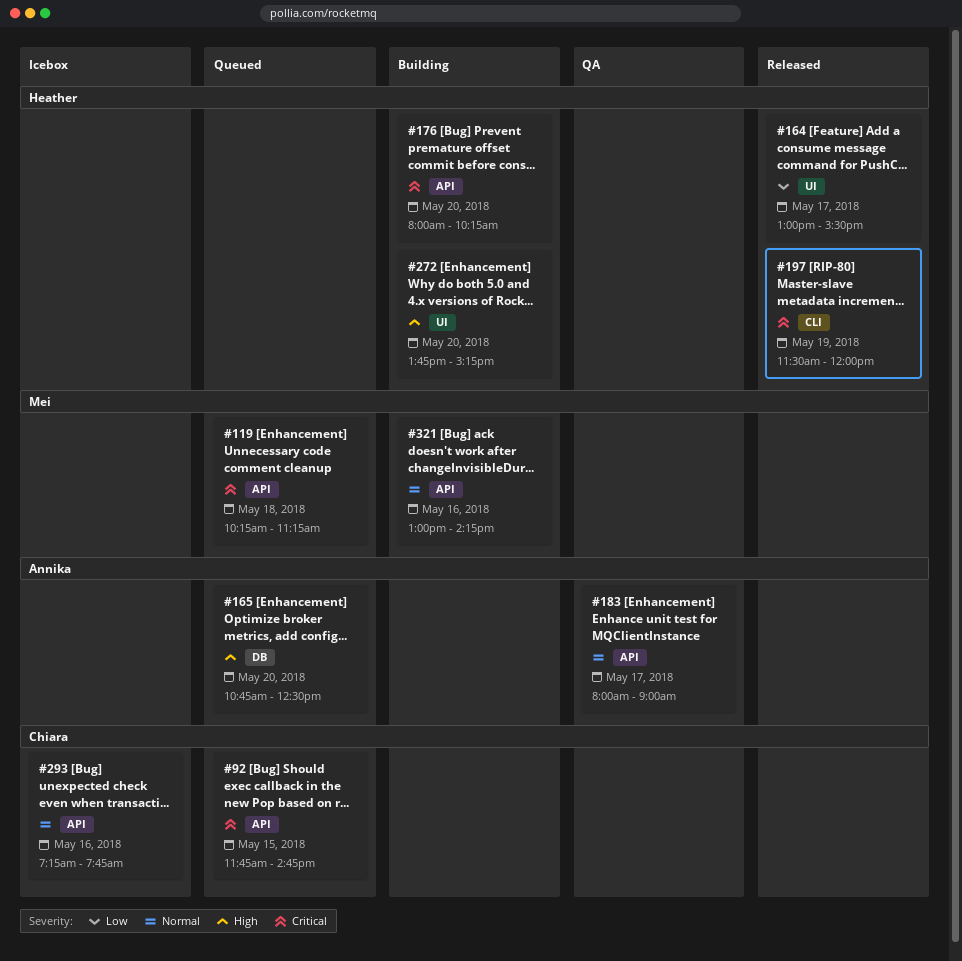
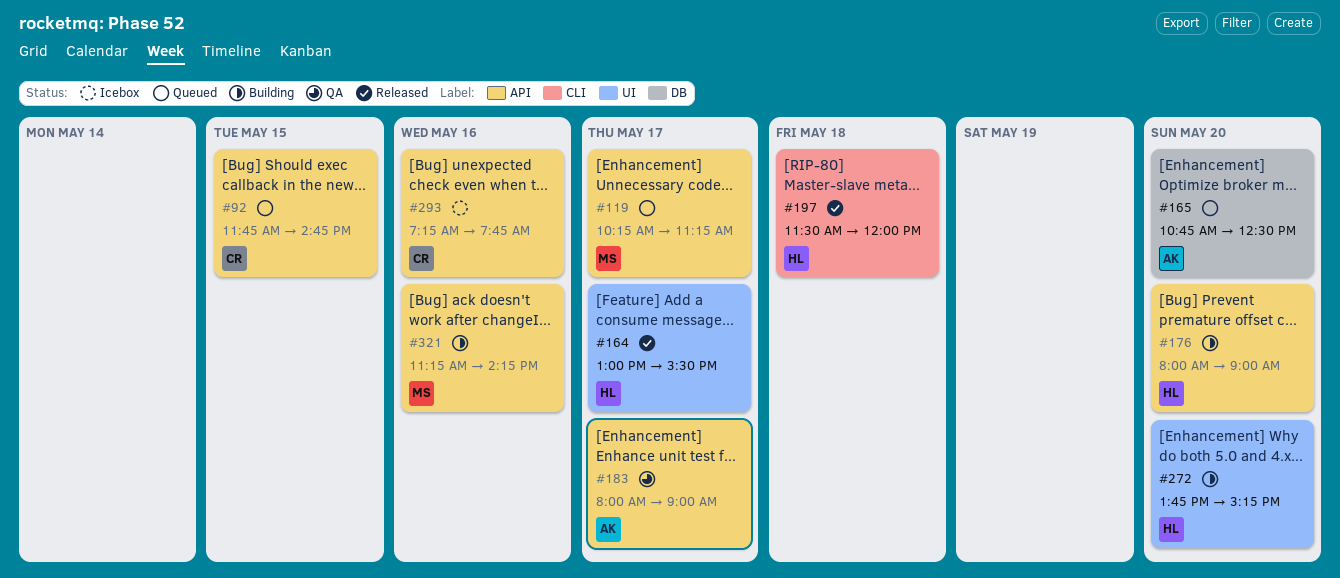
#119, day: May 18 -> May 17
#176, ends: 10:15 -> 09:00
#197, day: May 19 -> May 18
#321, begins: 13:00 -> 11:15

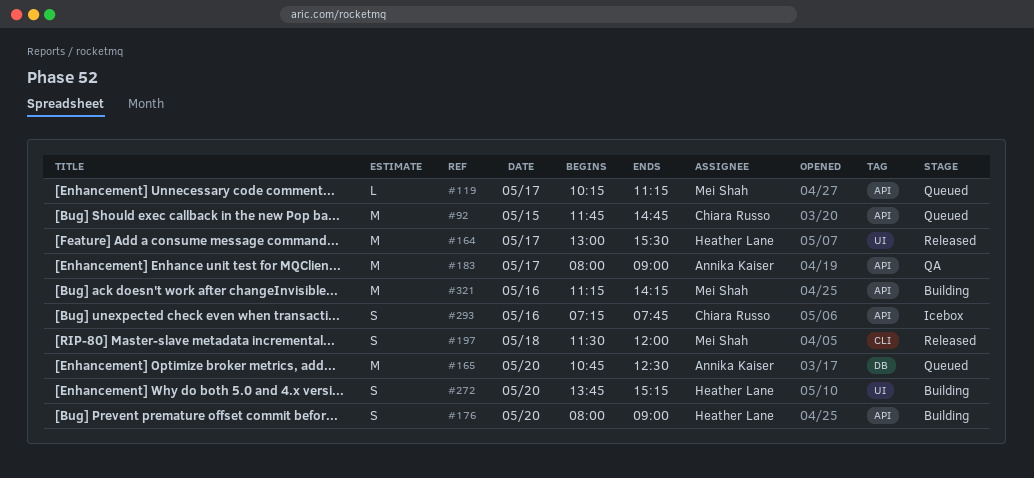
#197, owner: Heather Lane -> Mei Shah

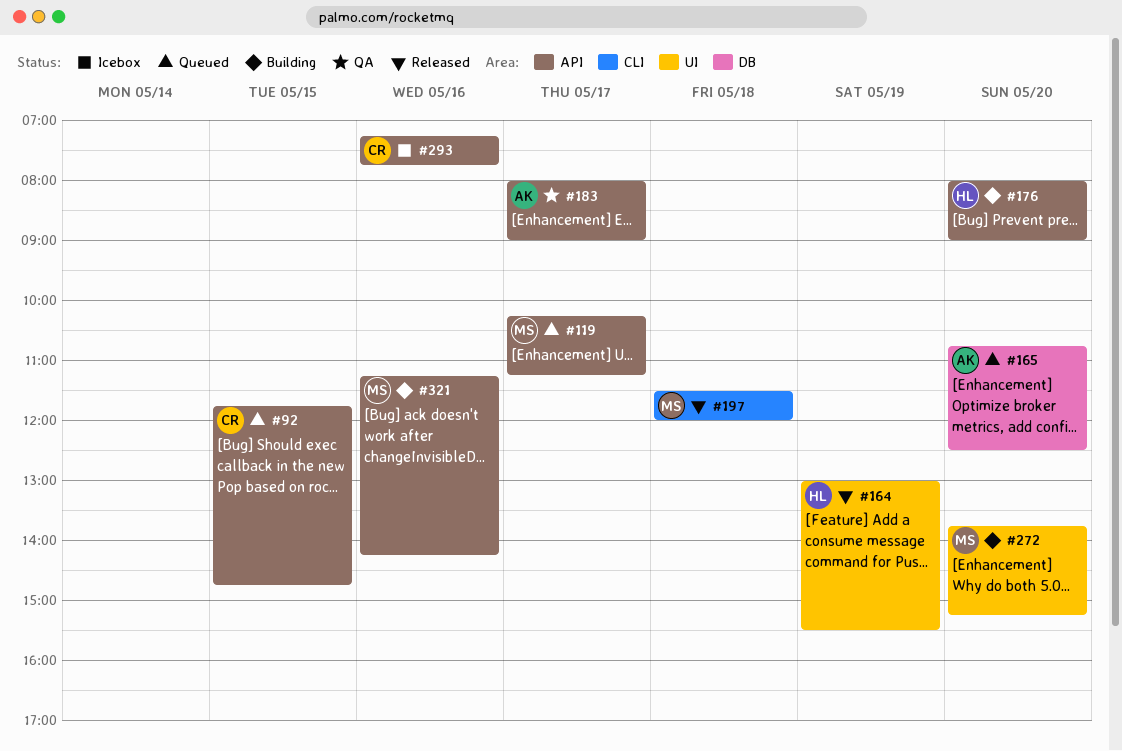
#164, day: May 17 -> May 19
#272, owner: Heather Lane -> Mei Shah

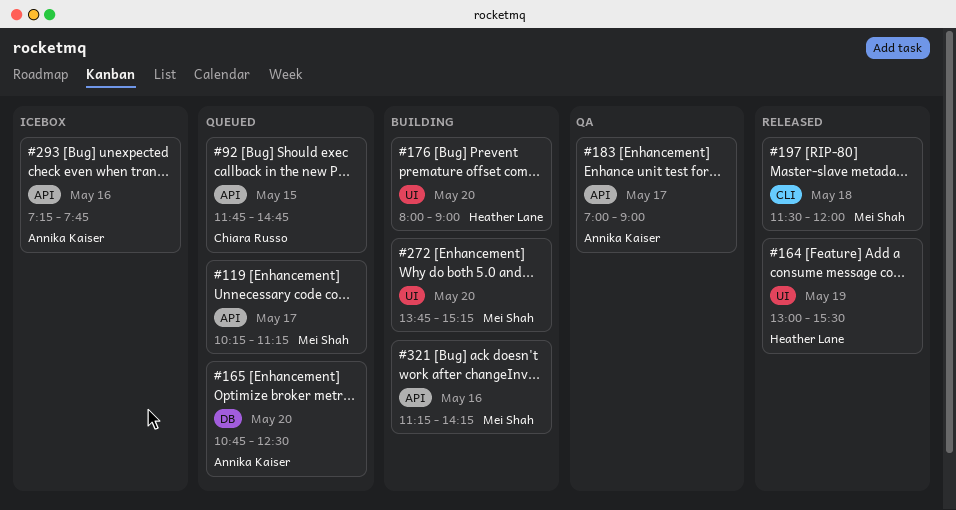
#176, label: API -> UI
#183, begins: 08:00 -> 07:00
#293, owner: Chiara Russo -> Annika Kaiser

